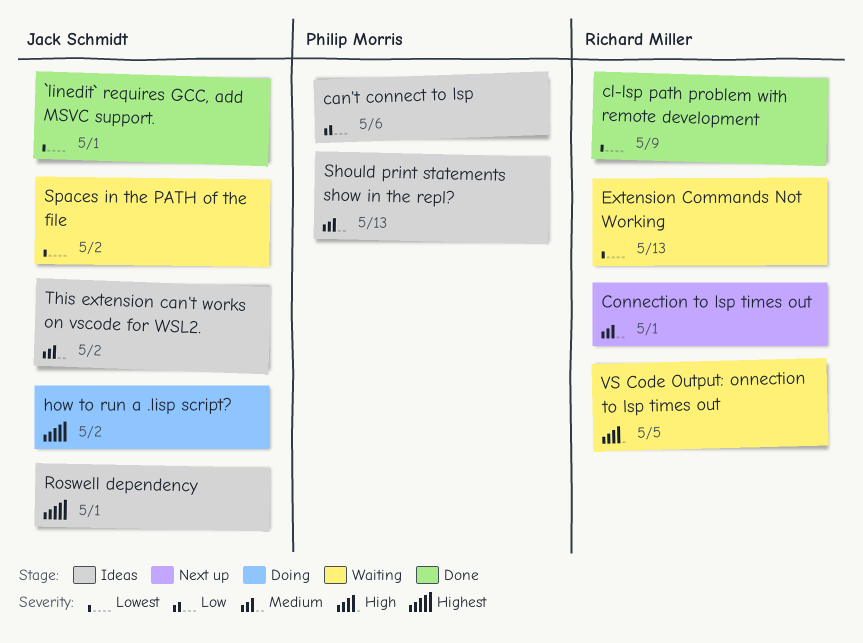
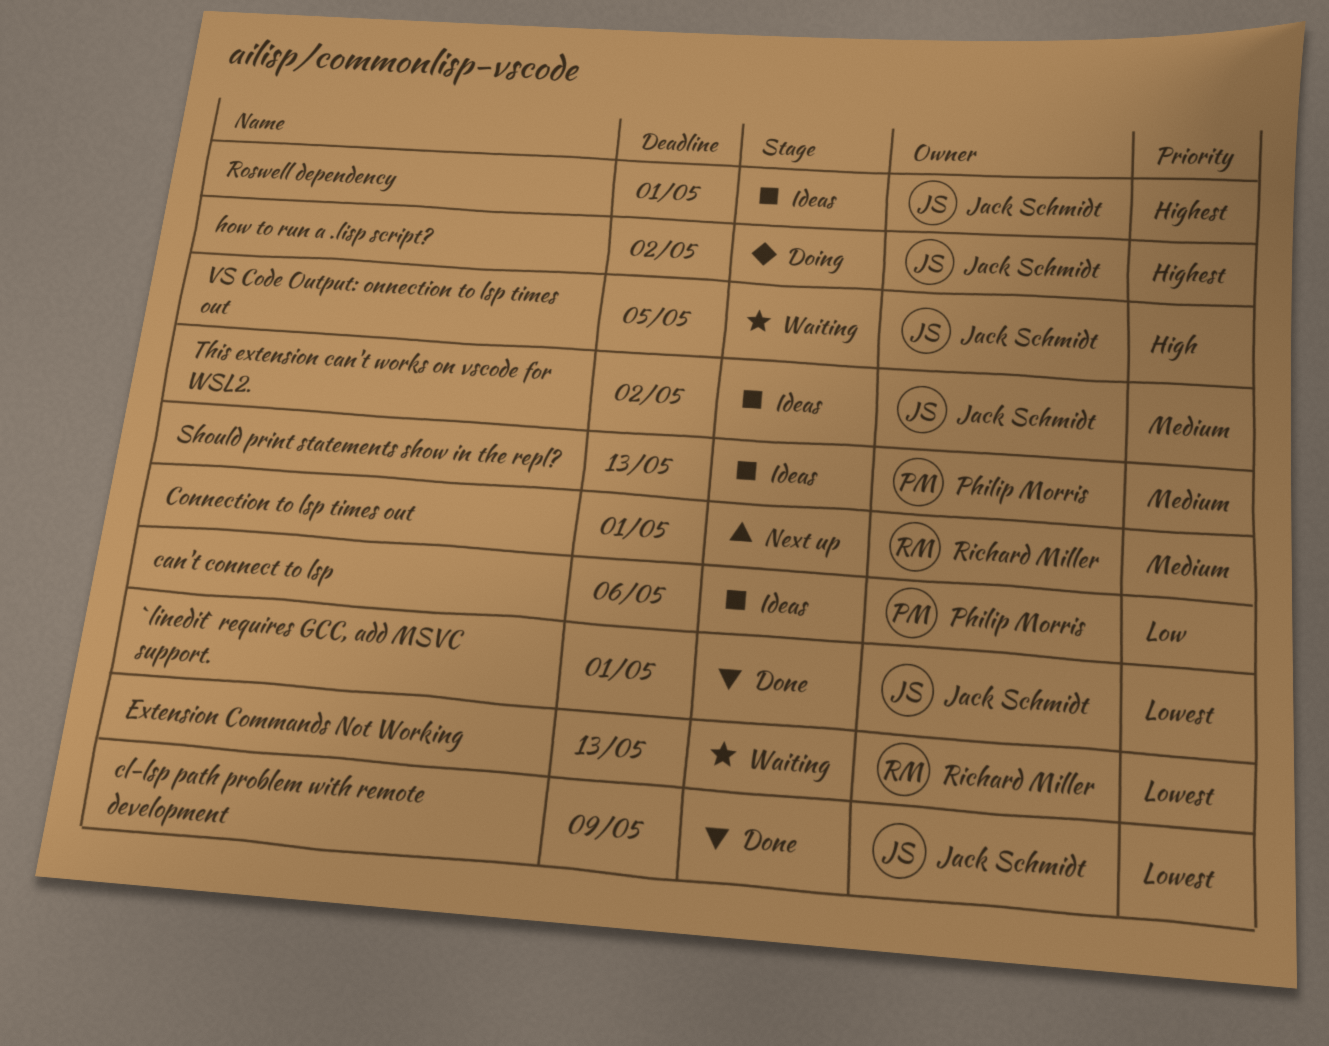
cl-lsp path problem with remote development, owner: Richard Miller -> Jack Schmidt
Spaces in the PATH of the file: present -> none
VS Code Output: onnection to lsp times out, owner: Richard Miller -> Jack Schmidt

